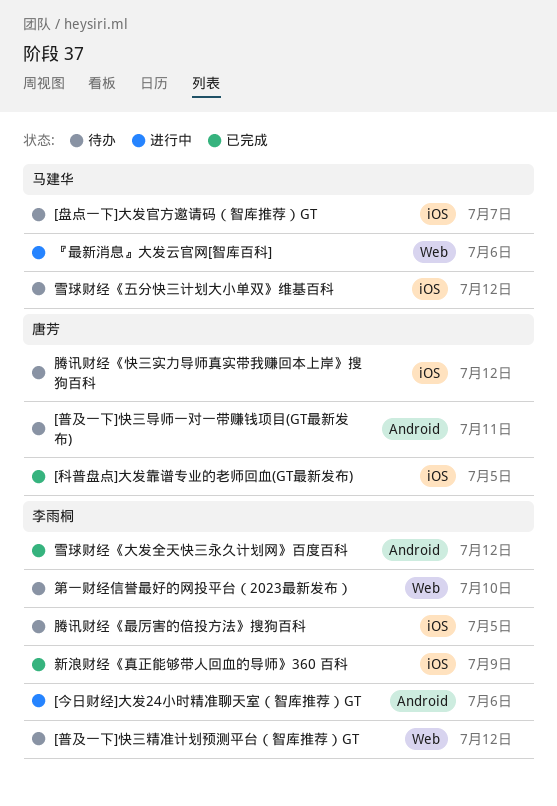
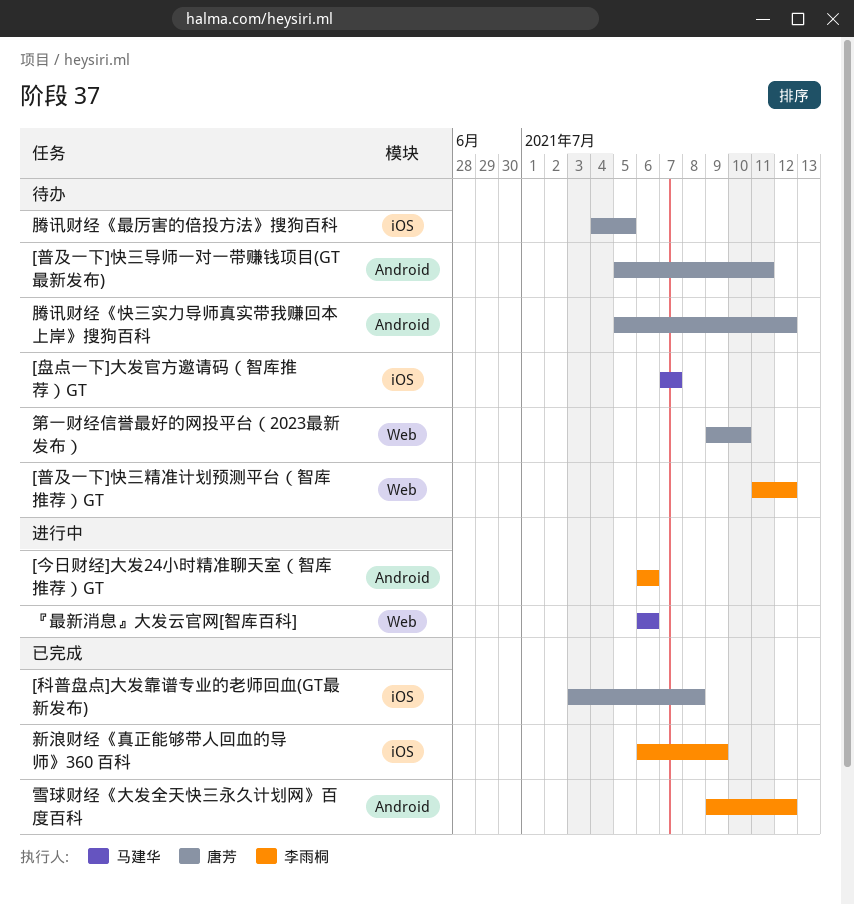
[科普盘点]大发靠谱专业的老师回血(GT最新发布), due: Jul 5 -> Jul 8
第一财经信誉最好的网投平台（2023最新发布）, owner: 李雨桐 -> 唐芳
腾讯财经《快三实力导师真实带我赚回本上岸》搜狗百科, label: iOS -> Android
腾讯财经《最厉害的倍投方法》搜狗百科, owner: 李雨桐 -> 唐芳
雪球财经《五分快三计划大小单双》维基百科: present -> none

